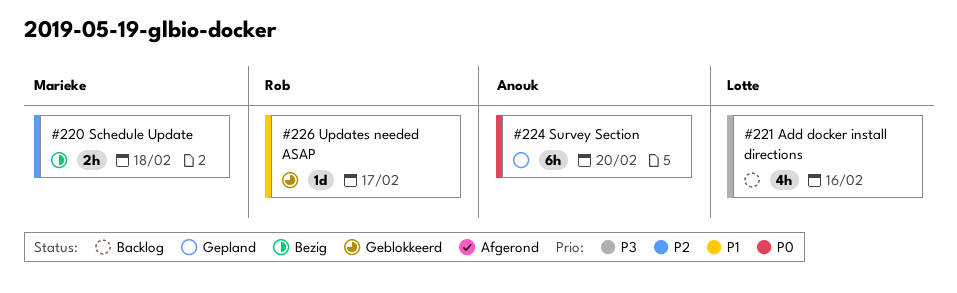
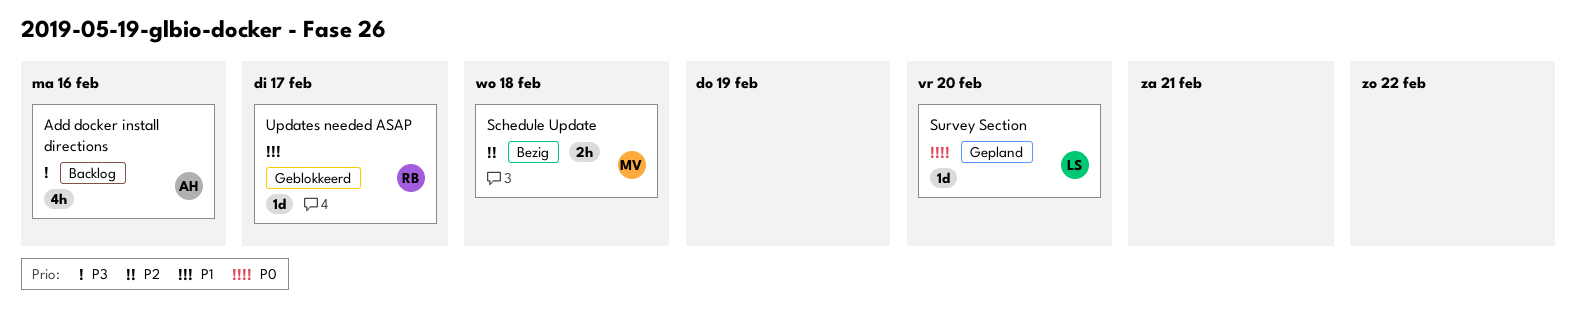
Add docker install directions, owner: Lotte -> Anouk
Survey Section, owner: Anouk -> Lotte
Survey Section, estimate: 6h -> 1d

